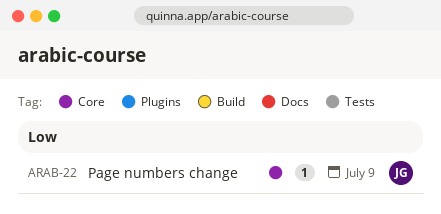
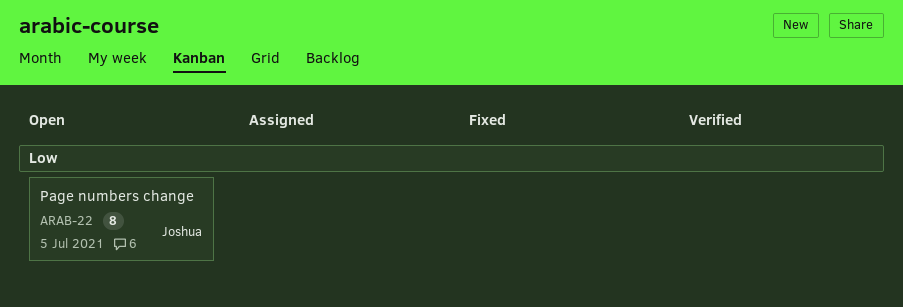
ARAB-22, estimate: 1 -> 8
ARAB-22, due: Jul 9 -> Jul 5

